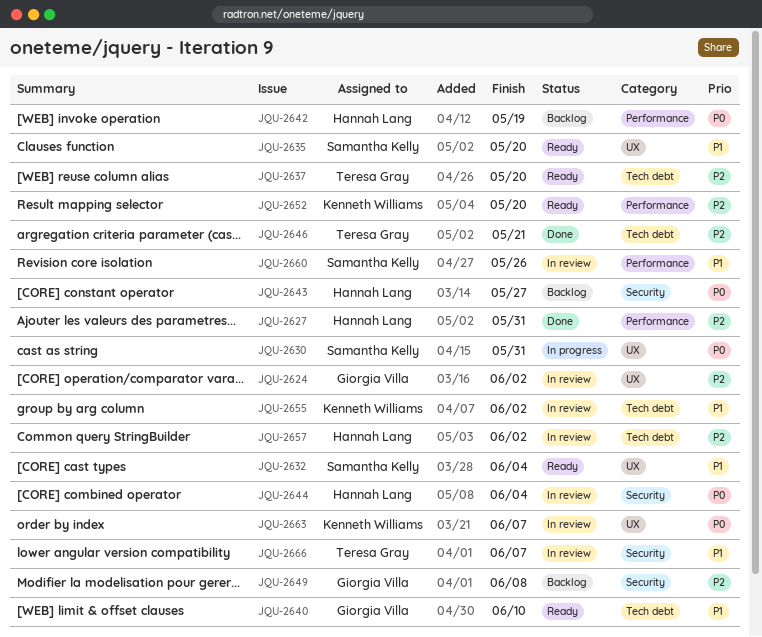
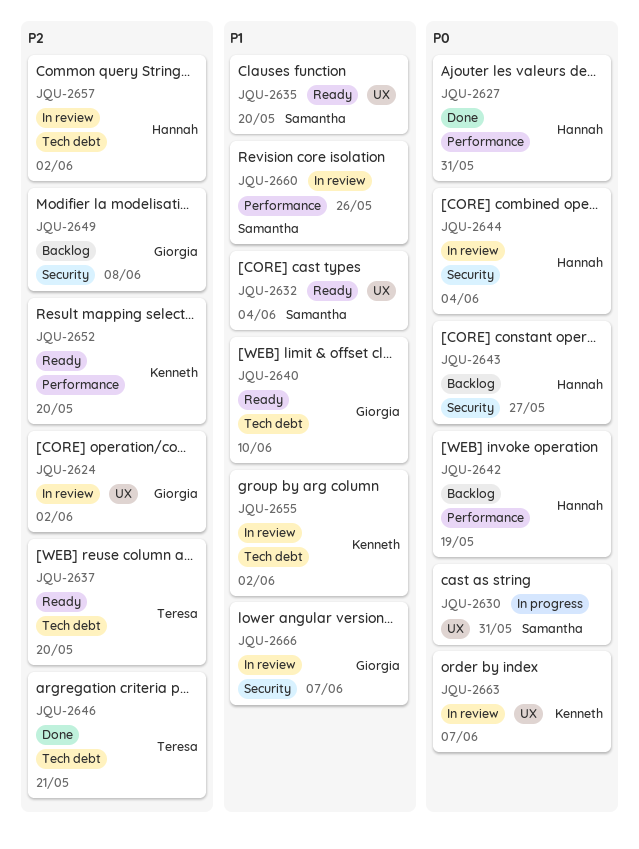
JQU-2627, priority: P2 -> P0
JQU-2666, owner: Teresa Gray -> Giorgia Villa

